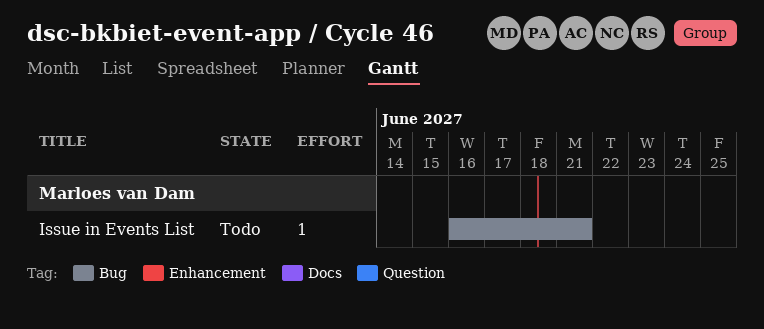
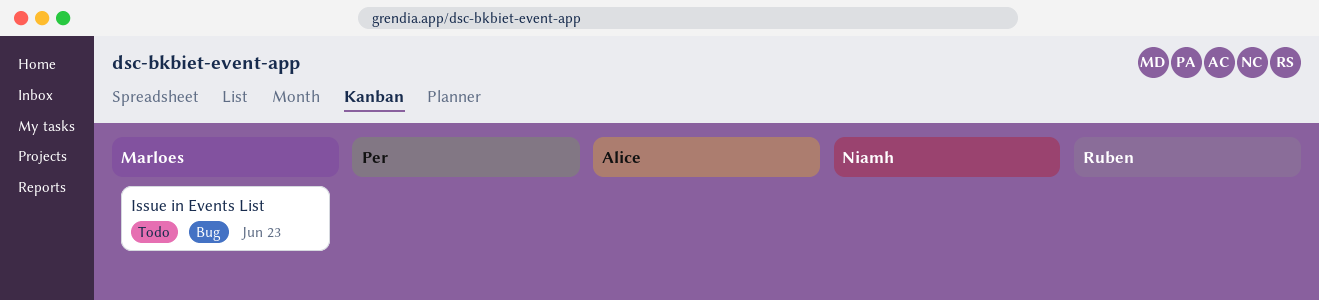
Issue in Events List, due: Jun 21 -> Jun 23

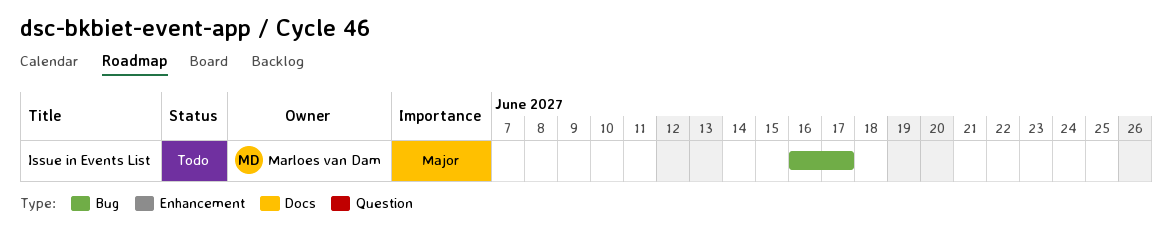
Issue in Events List, due: Jun 23 -> Jun 17

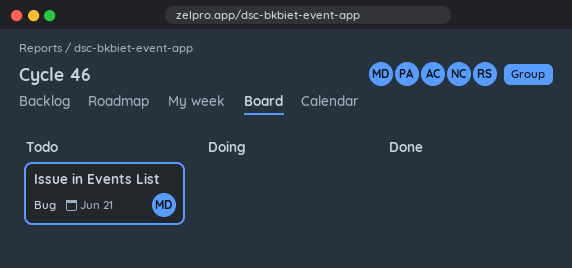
Issue in Events List, due: Jun 17 -> Jun 21

